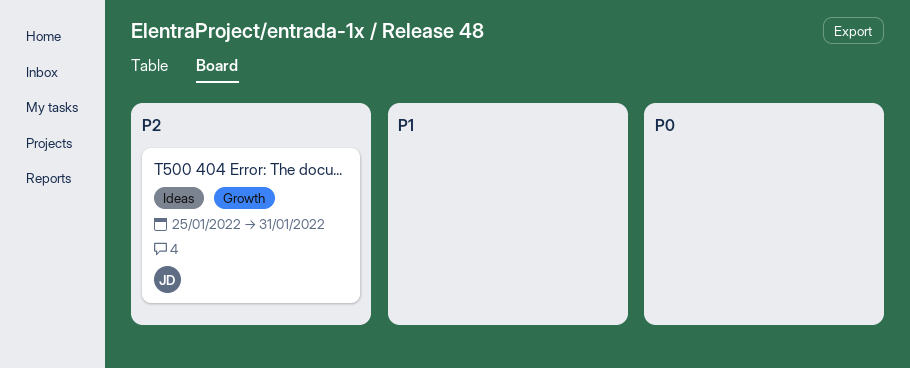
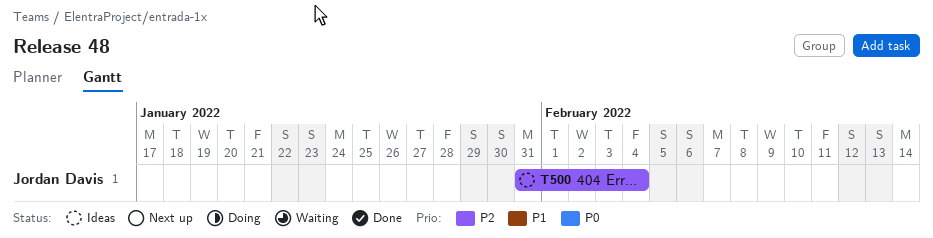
T500, start: Jan 25 -> Jan 31
T500, due: Jan 31 -> Feb 4

